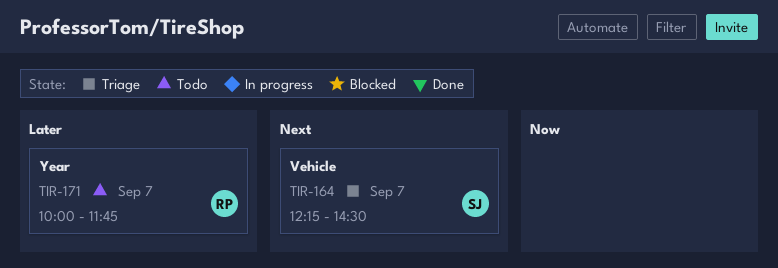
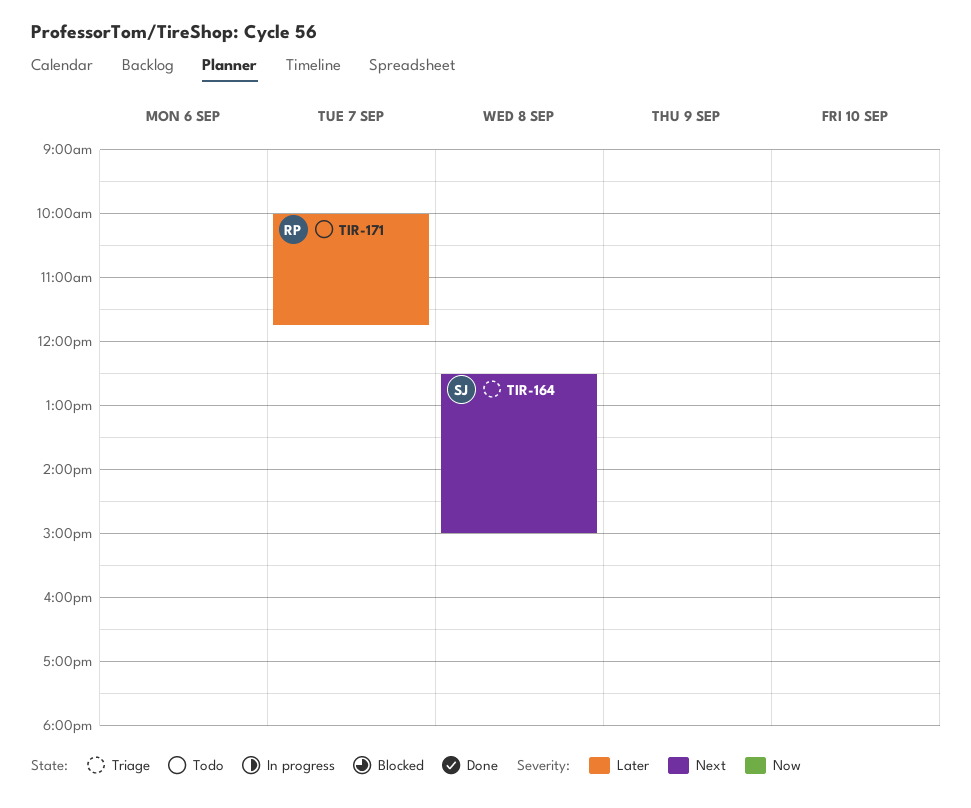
TIR-164, day: Sep 7 -> Sep 8
TIR-164, begins: 12:15 -> 12:30
TIR-164, ends: 14:30 -> 15:00

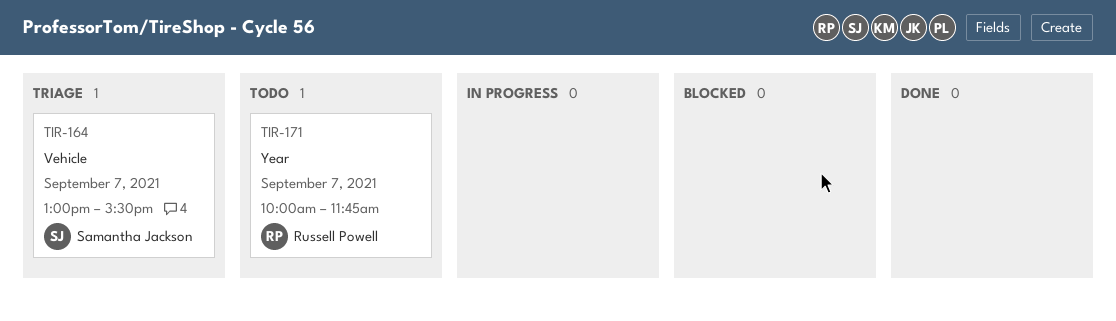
TIR-164, day: Sep 8 -> Sep 7
TIR-164, begins: 12:30 -> 13:00
TIR-164, ends: 15:00 -> 15:30

